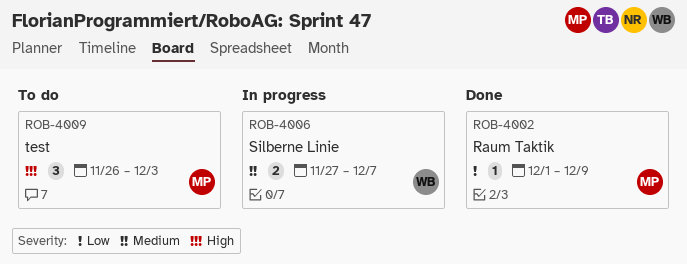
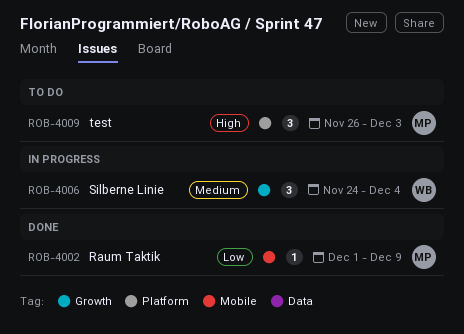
ROB-4006, estimate: 2 -> 3
ROB-4006, start: Nov 27 -> Nov 24
ROB-4006, due: Dec 7 -> Dec 4

